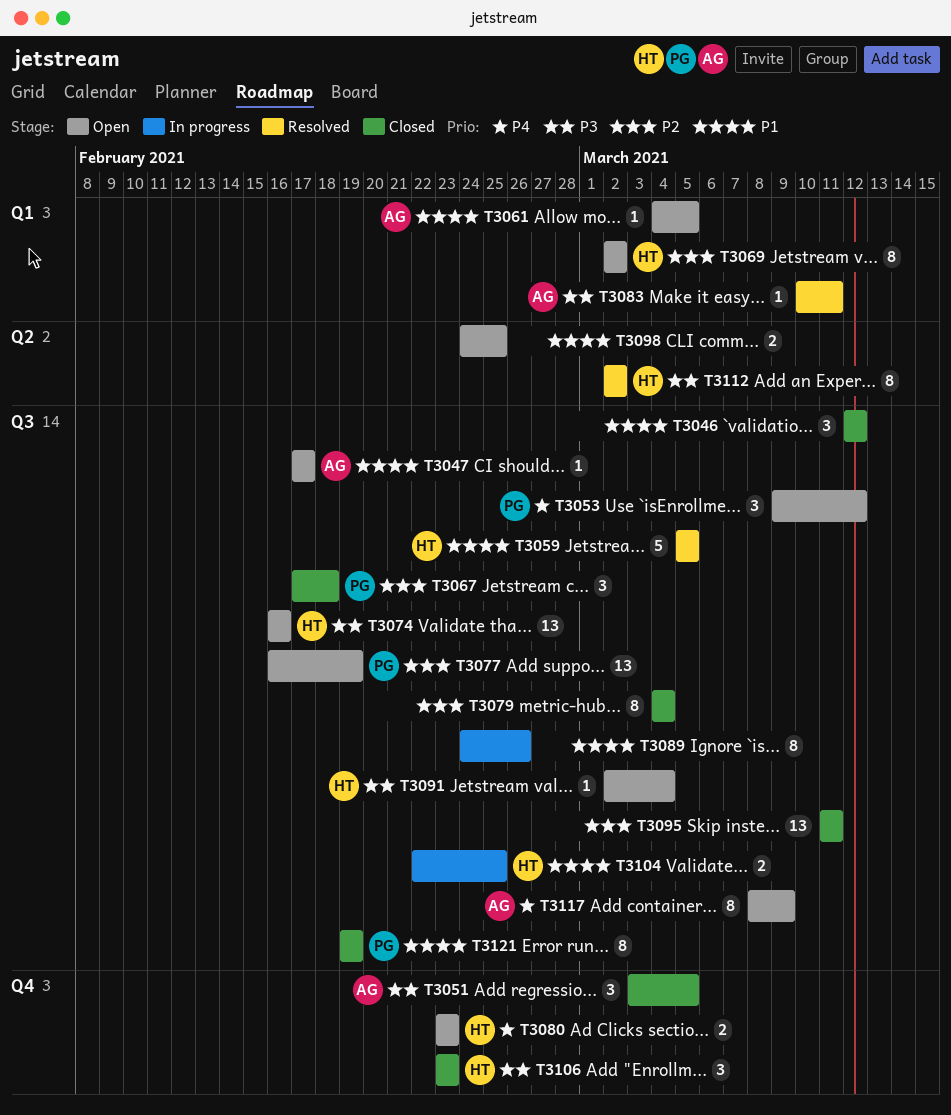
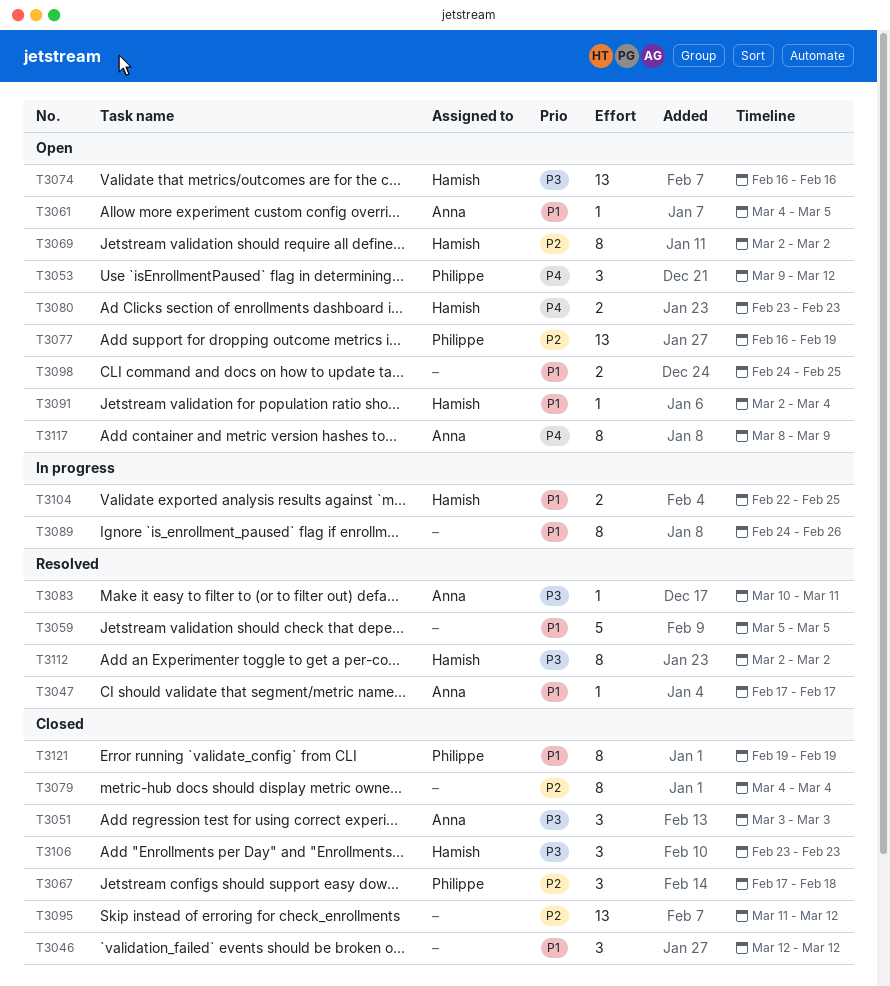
T3047, status: Open -> Resolved
T3051, due: Mar 5 -> Mar 3
T3059, owner: Hamish -> none
T3091, priority: P3 -> P1
T3095, due: Mar 11 -> Mar 12

